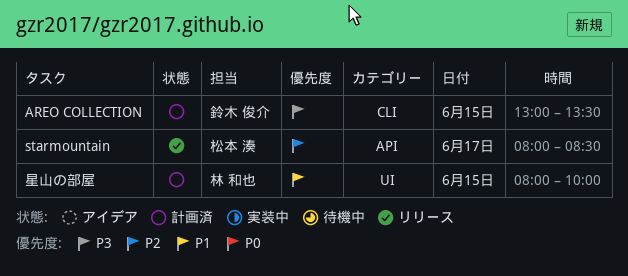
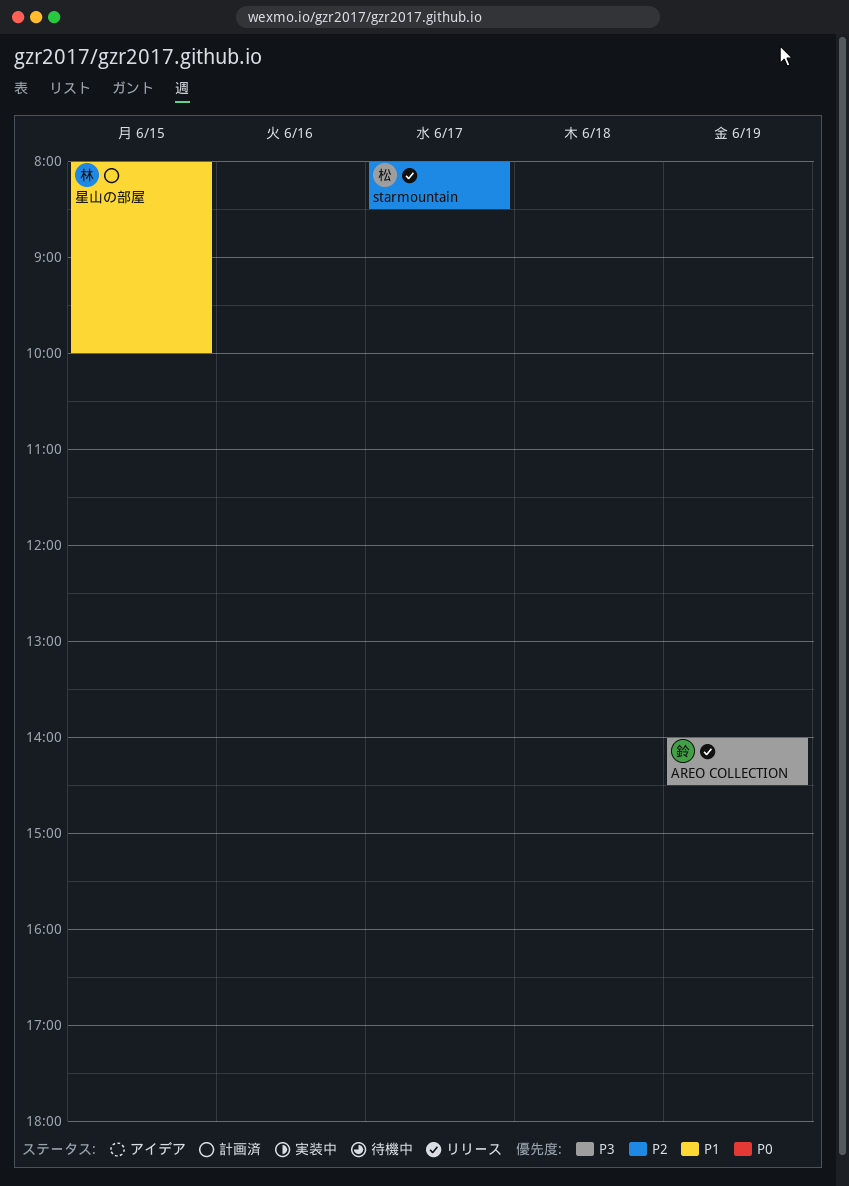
AREO COLLECTION, status: 計画済 -> リリース
AREO COLLECTION, day: Jun 15 -> Jun 19
AREO COLLECTION, begins: 13:00 -> 14:00
AREO COLLECTION, ends: 13:30 -> 14:30

